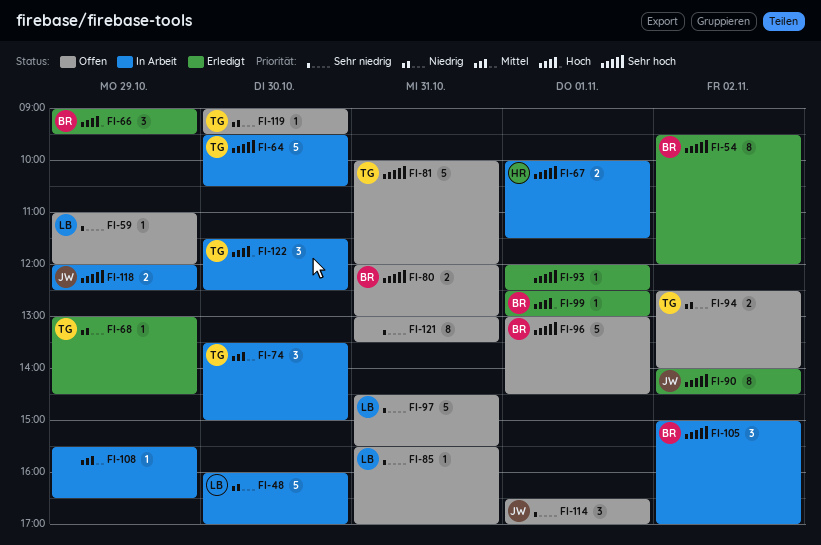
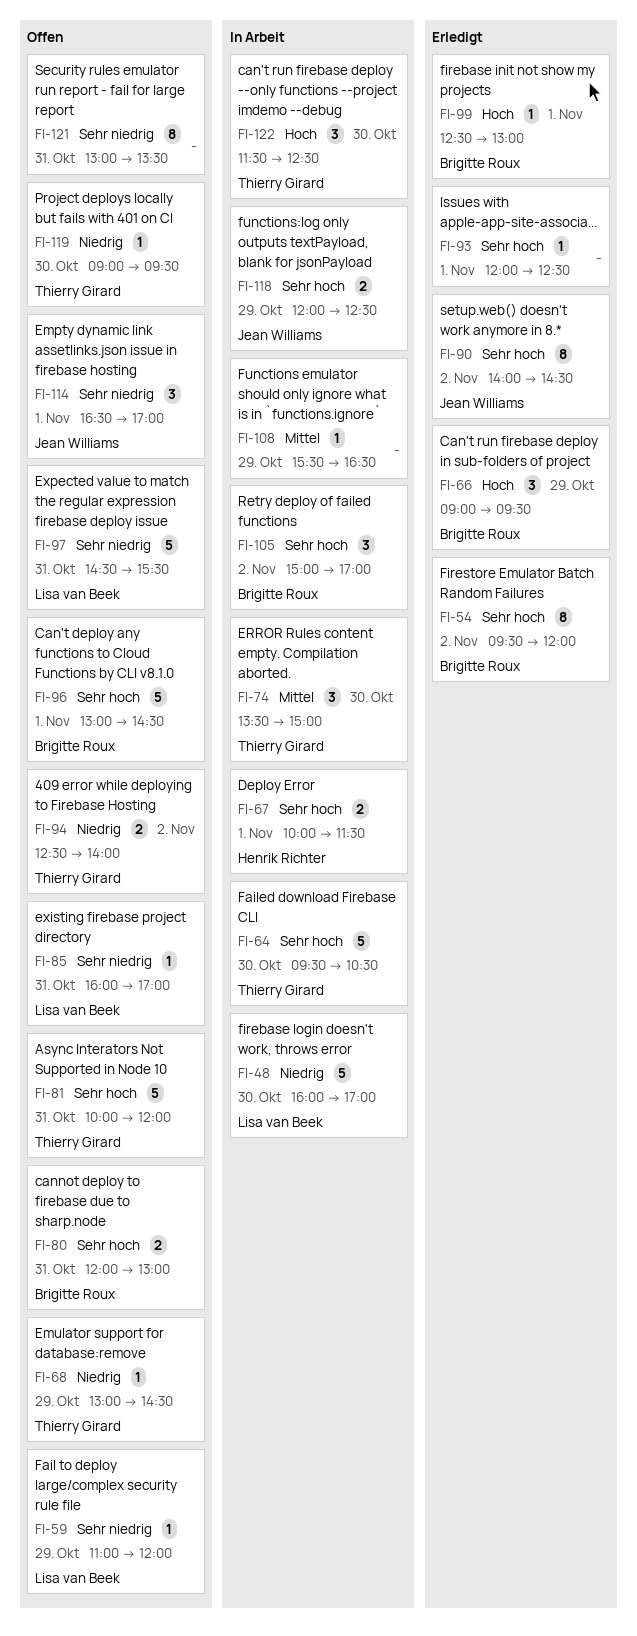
FI-68, status: Erledigt -> Offen
FI-85, begins: 15:30 -> 16:00

